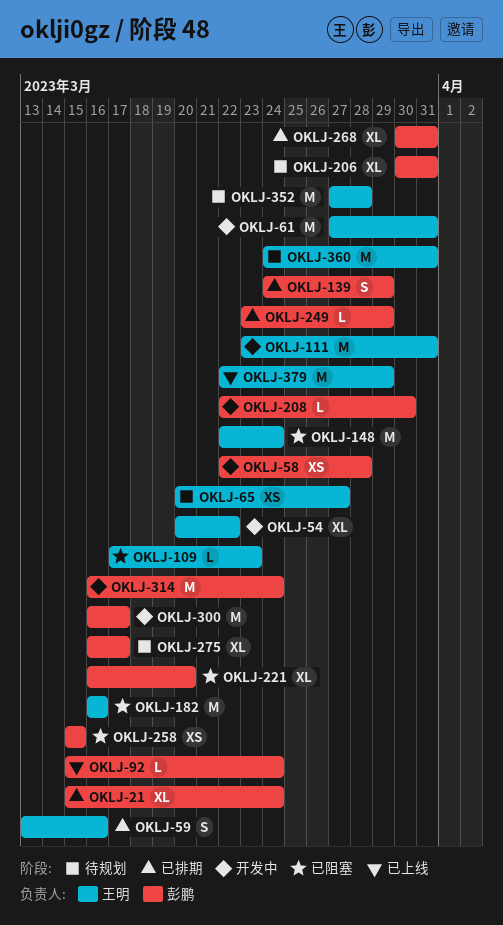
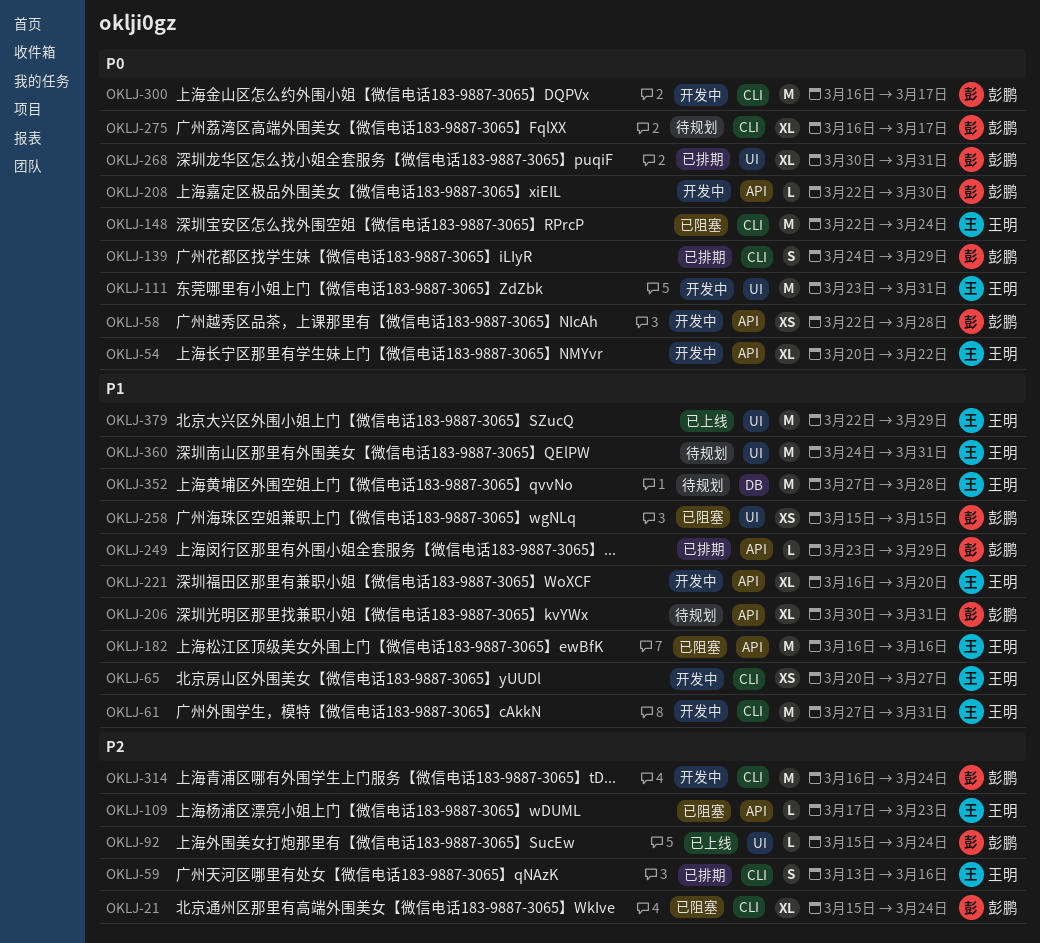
OKLJ-21, status: 已排期 -> 已阻塞
OKLJ-65, status: 待规划 -> 开发中
OKLJ-221, status: 已阻塞 -> 开发中
OKLJ-221, owner: 彭鹏 -> 王明

